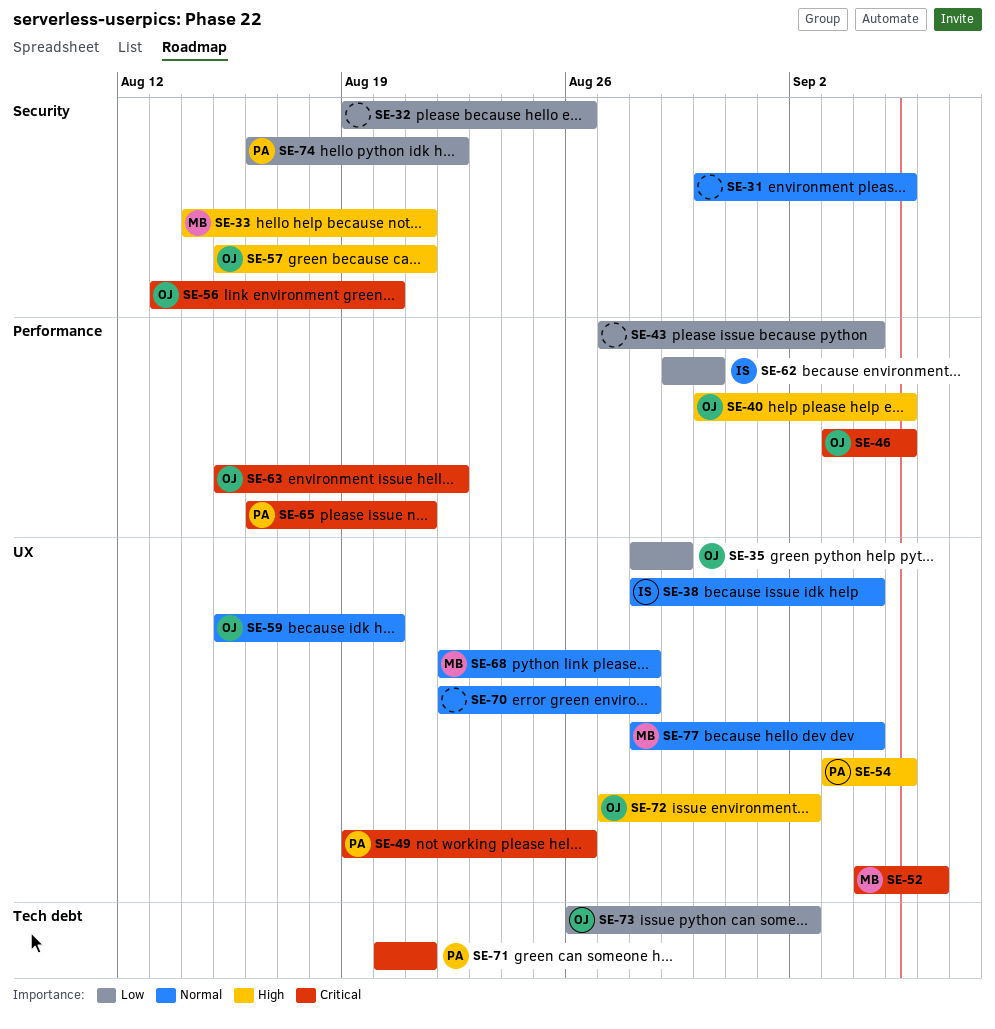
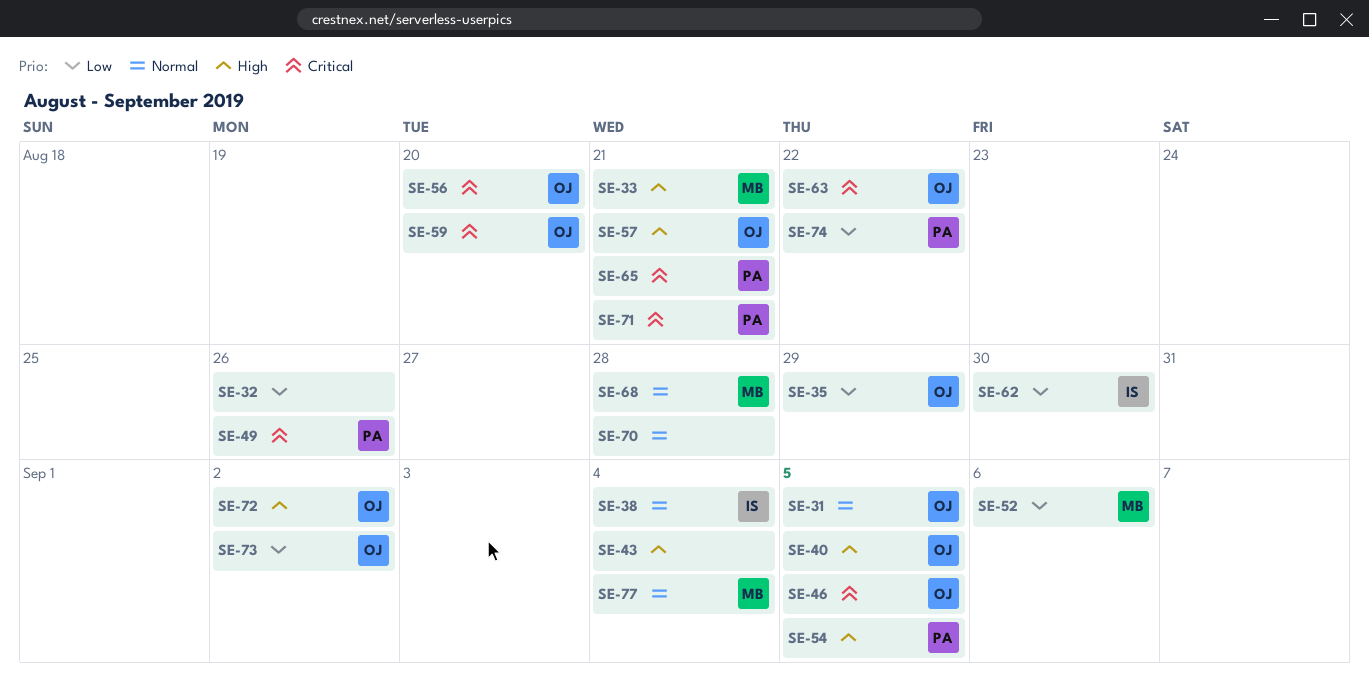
SE-31, owner: none -> OJ
SE-43, priority: Low -> High
SE-52, priority: Critical -> Low
SE-59, priority: Normal -> Critical

